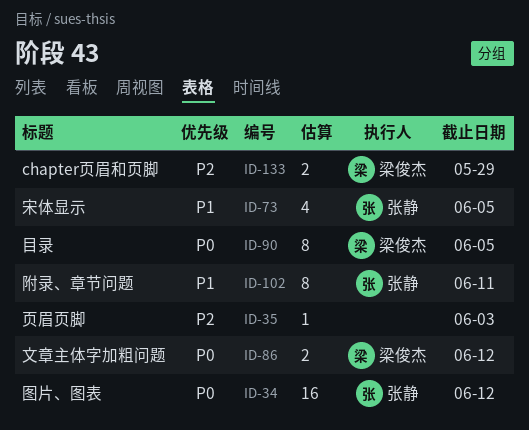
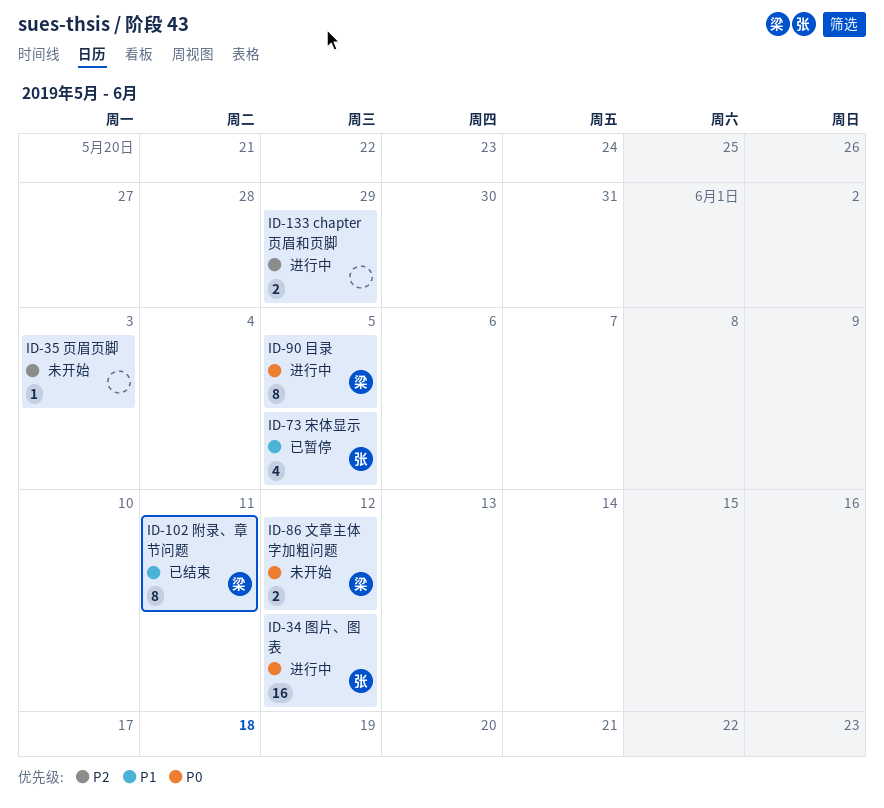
ID-102, owner: 张静 -> 梁俊杰
ID-133, owner: 梁俊杰 -> none

